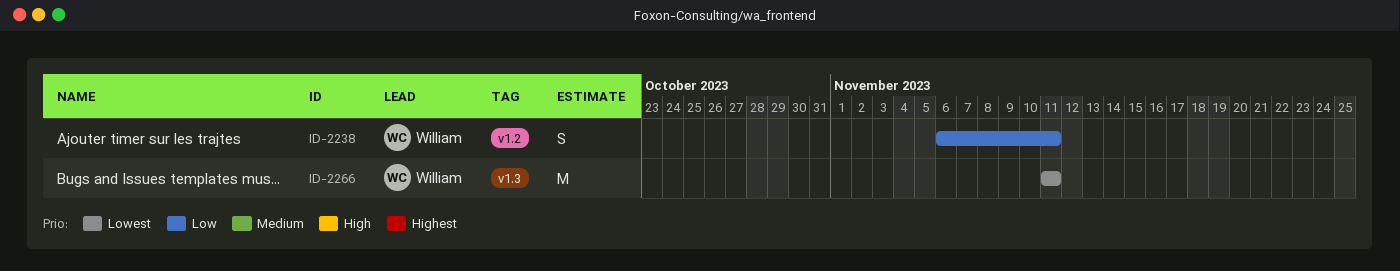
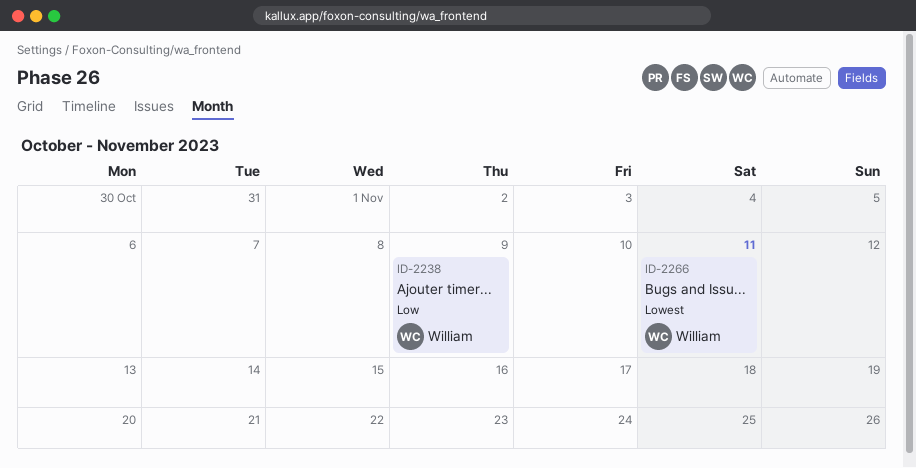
ID-2238, due: Nov 11 -> Nov 9

